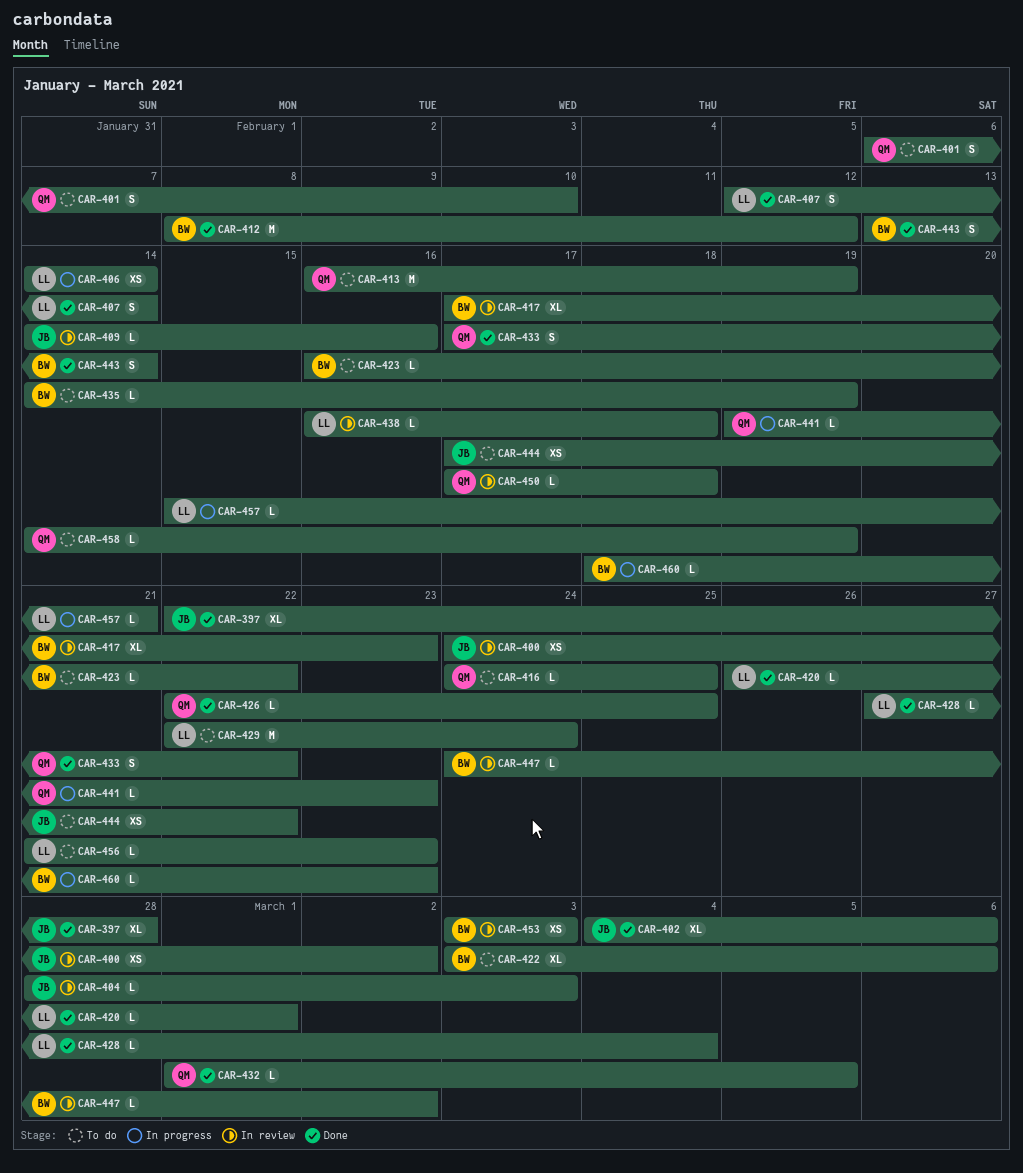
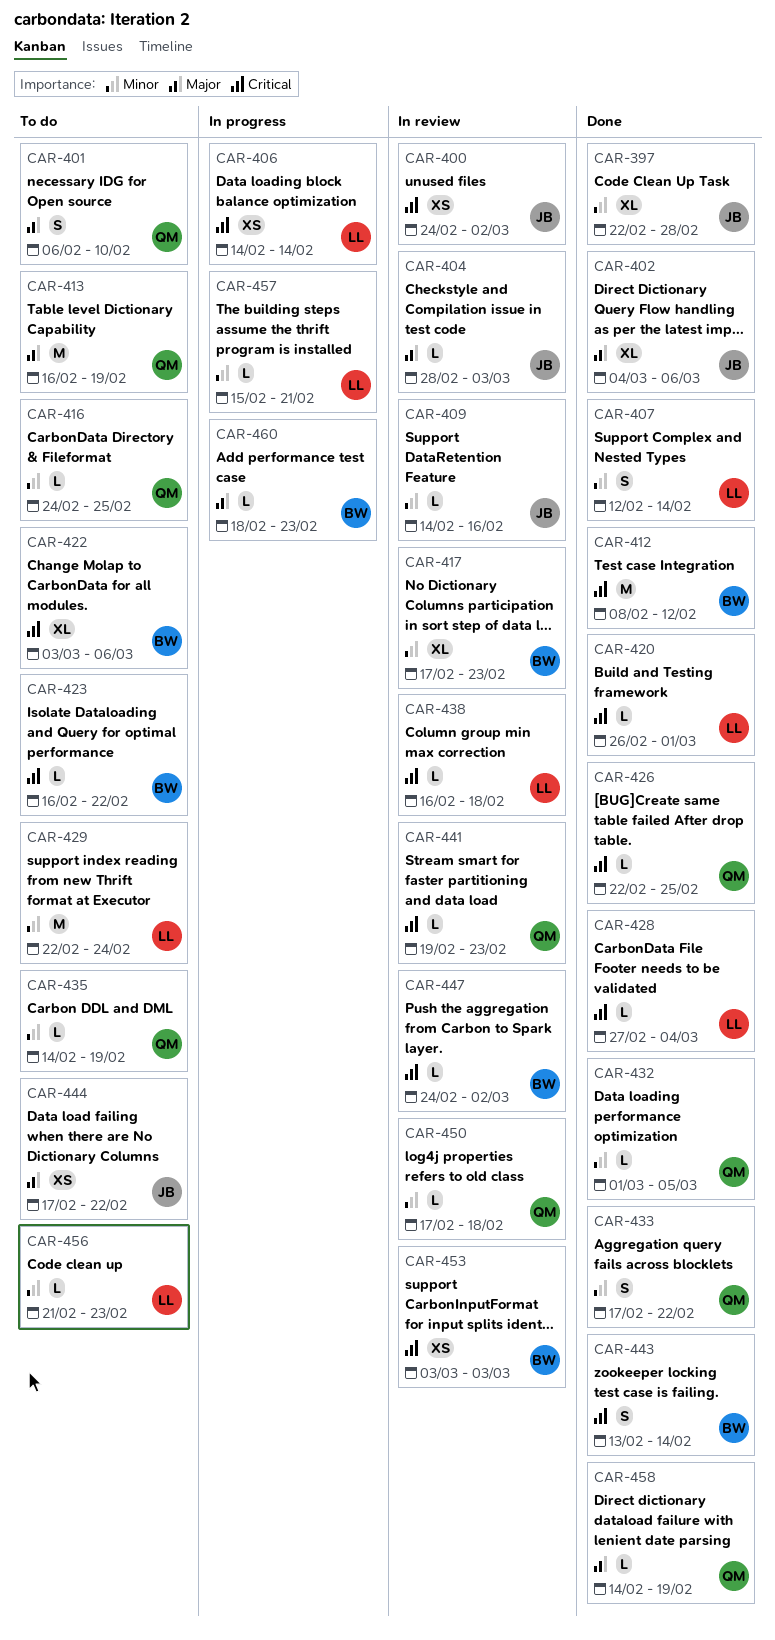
CAR-435, owner: BW -> QM
CAR-441, status: In progress -> In review
CAR-458, status: To do -> Done

